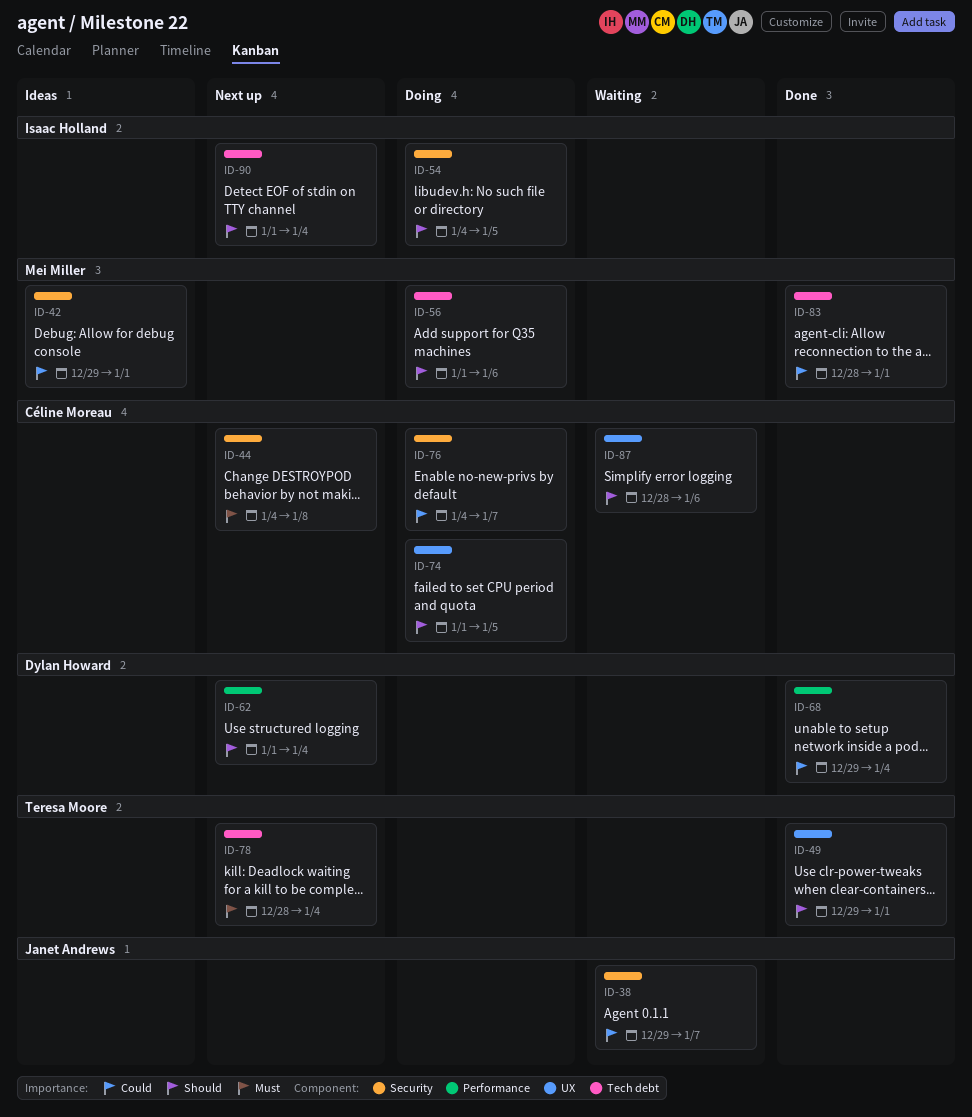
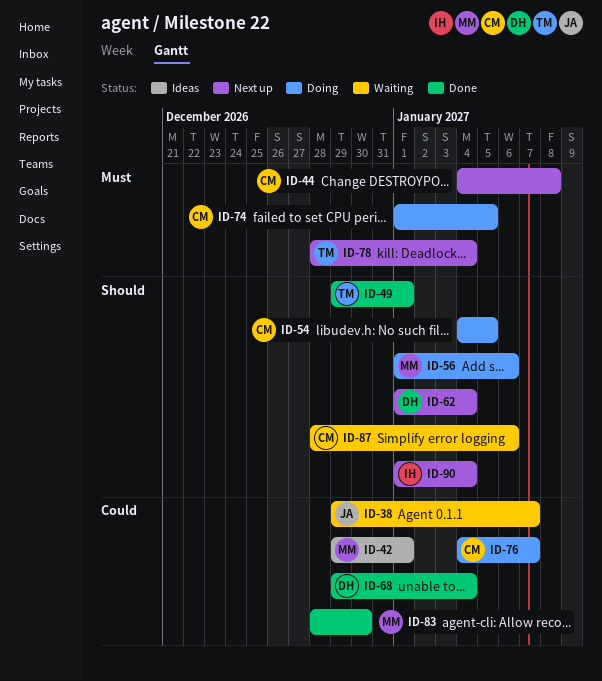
ID-54, owner: Isaac Holland -> Céline Moreau
ID-74, priority: Should -> Must
ID-83, due: Jan 1 -> Dec 30

